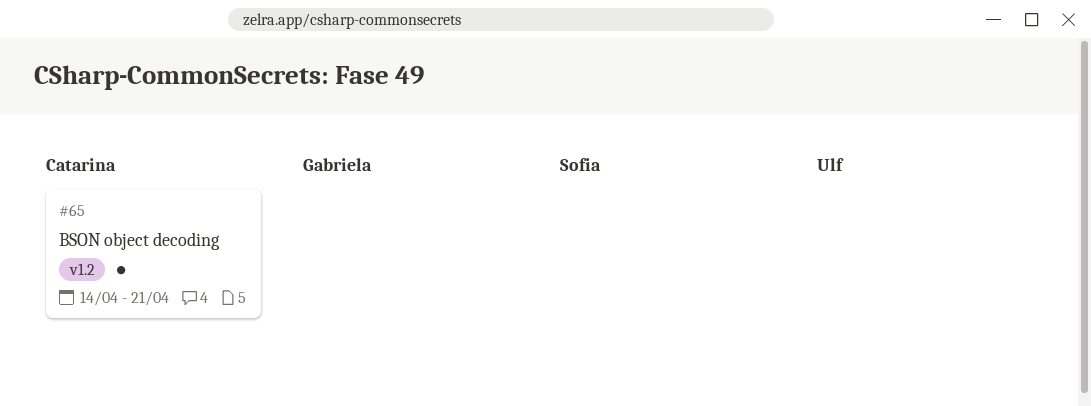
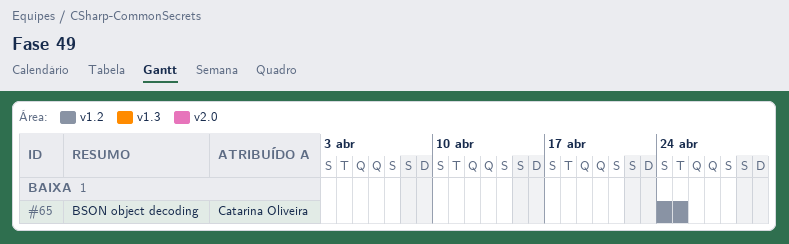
#65, start: Apr 14 -> Apr 24
#65, due: Apr 21 -> Apr 25

